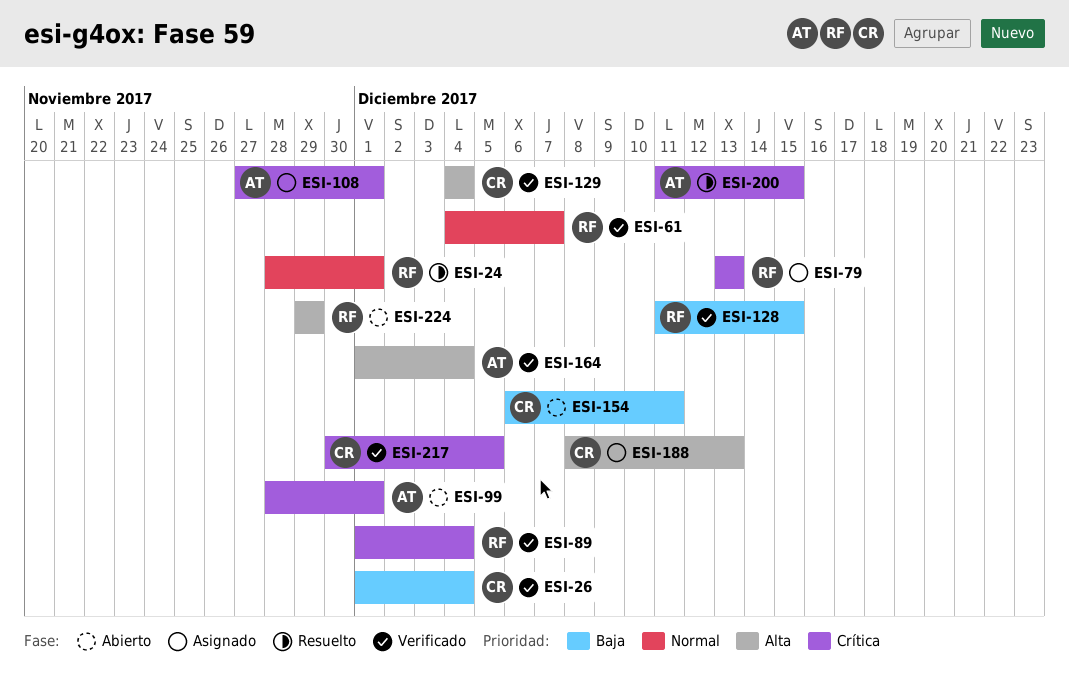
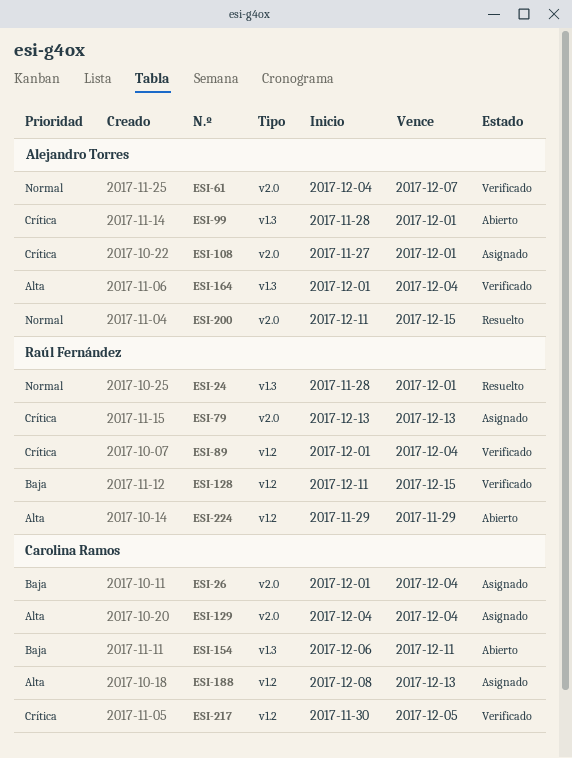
ESI-26, status: Verificado -> Asignado
ESI-61, owner: Raúl Fernández -> Alejandro Torres
ESI-129, status: Verificado -> Asignado
ESI-200, priority: Crítica -> Normal

